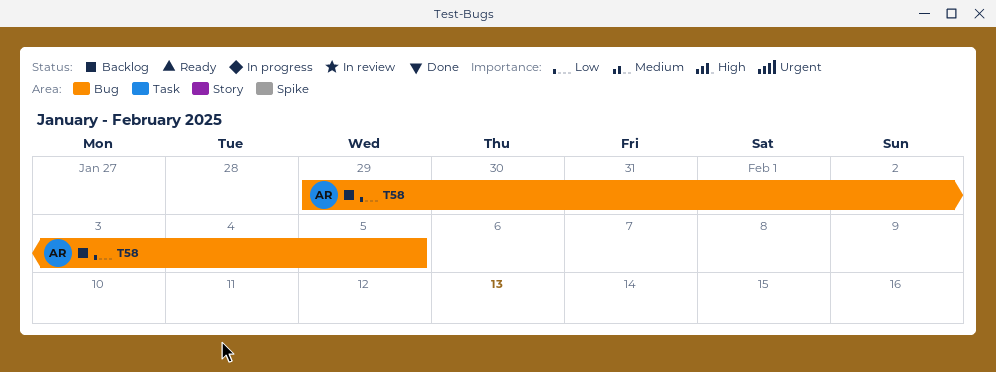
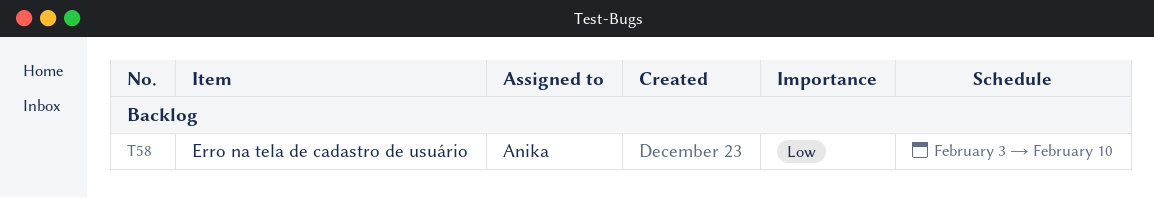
T58, start: Jan 29 -> Feb 3
T58, due: Feb 5 -> Feb 10

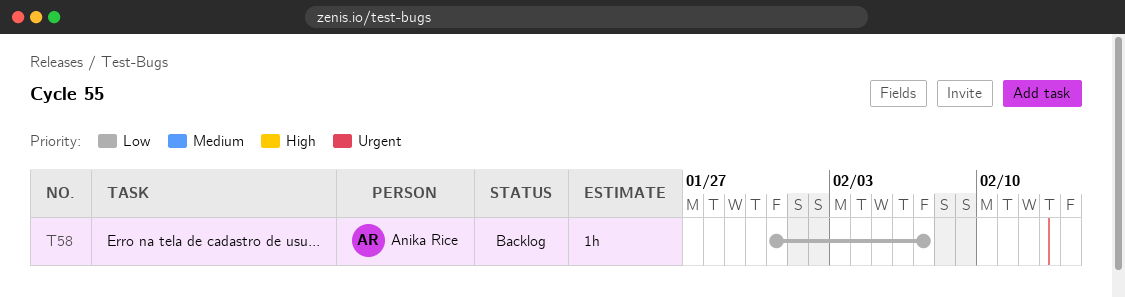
T58, start: Feb 3 -> Jan 31
T58, due: Feb 10 -> Feb 7

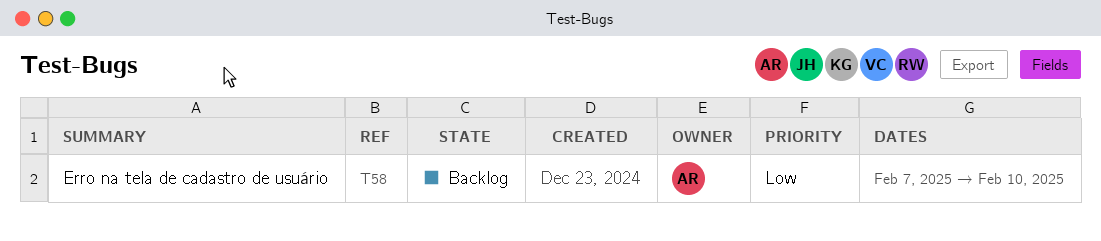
T58, start: Jan 31 -> Feb 7
T58, due: Feb 7 -> Feb 10

